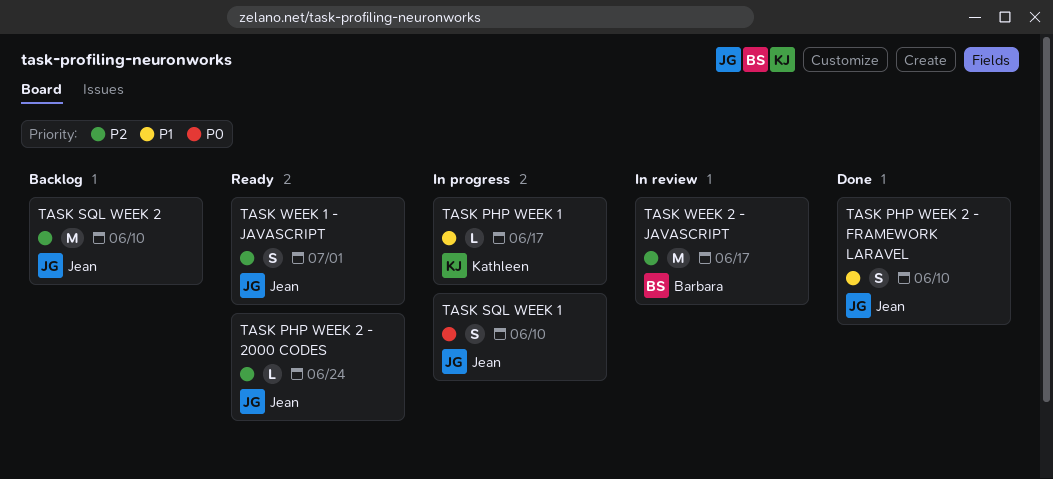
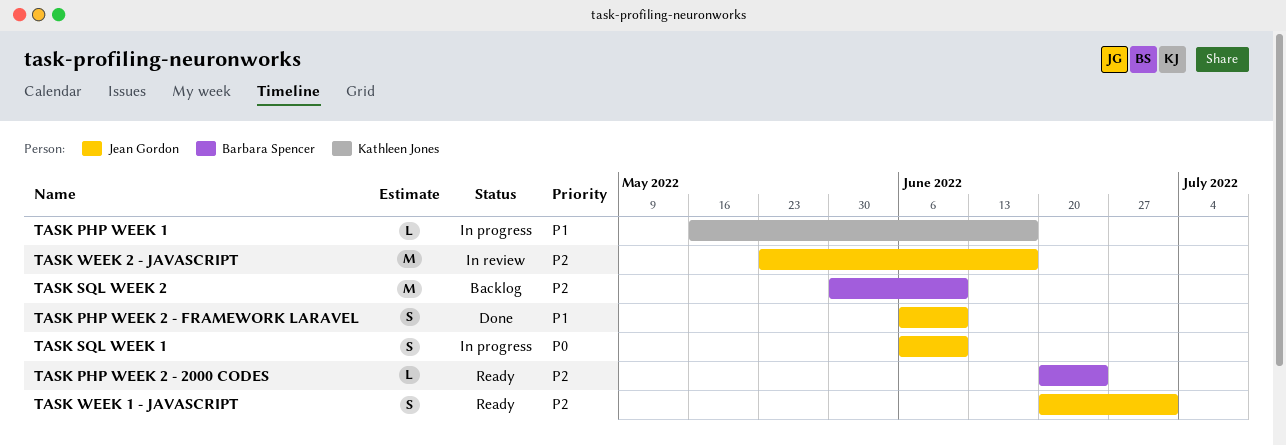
TASK PHP WEEK 2 - 2000 CODES, owner: Jean Gordon -> Barbara Spencer
TASK SQL WEEK 2, owner: Jean Gordon -> Barbara Spencer
TASK WEEK 2 - JAVASCRIPT, owner: Barbara Spencer -> Jean Gordon

